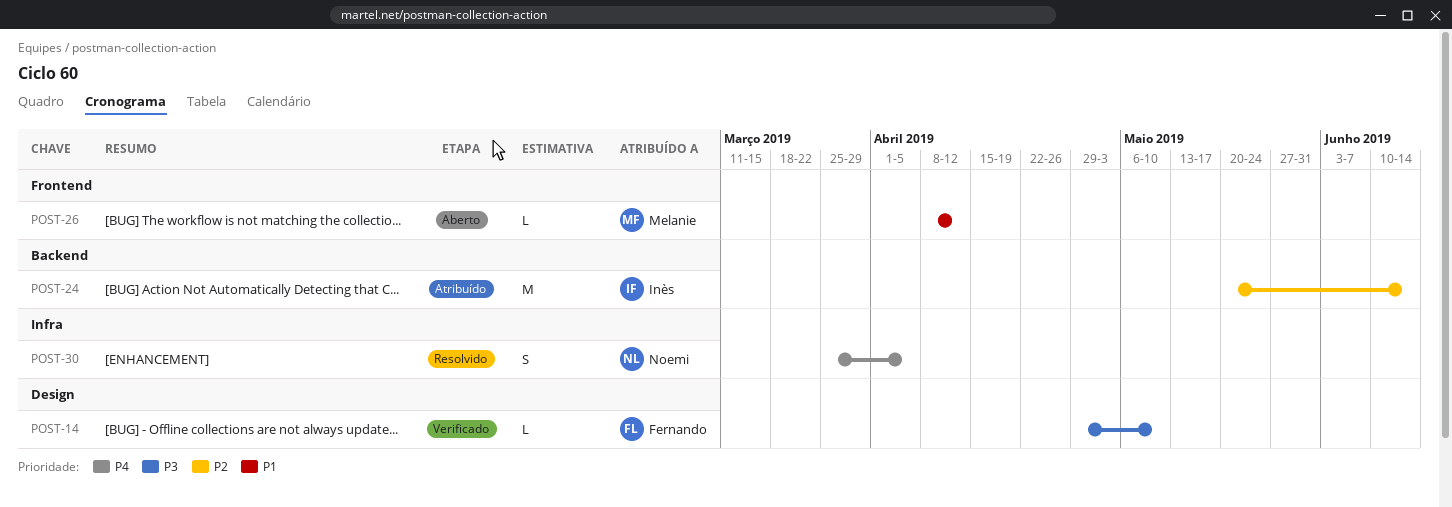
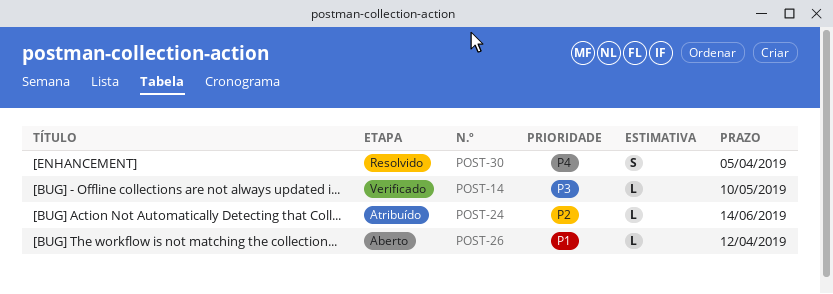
POST-24, estimate: M -> L

